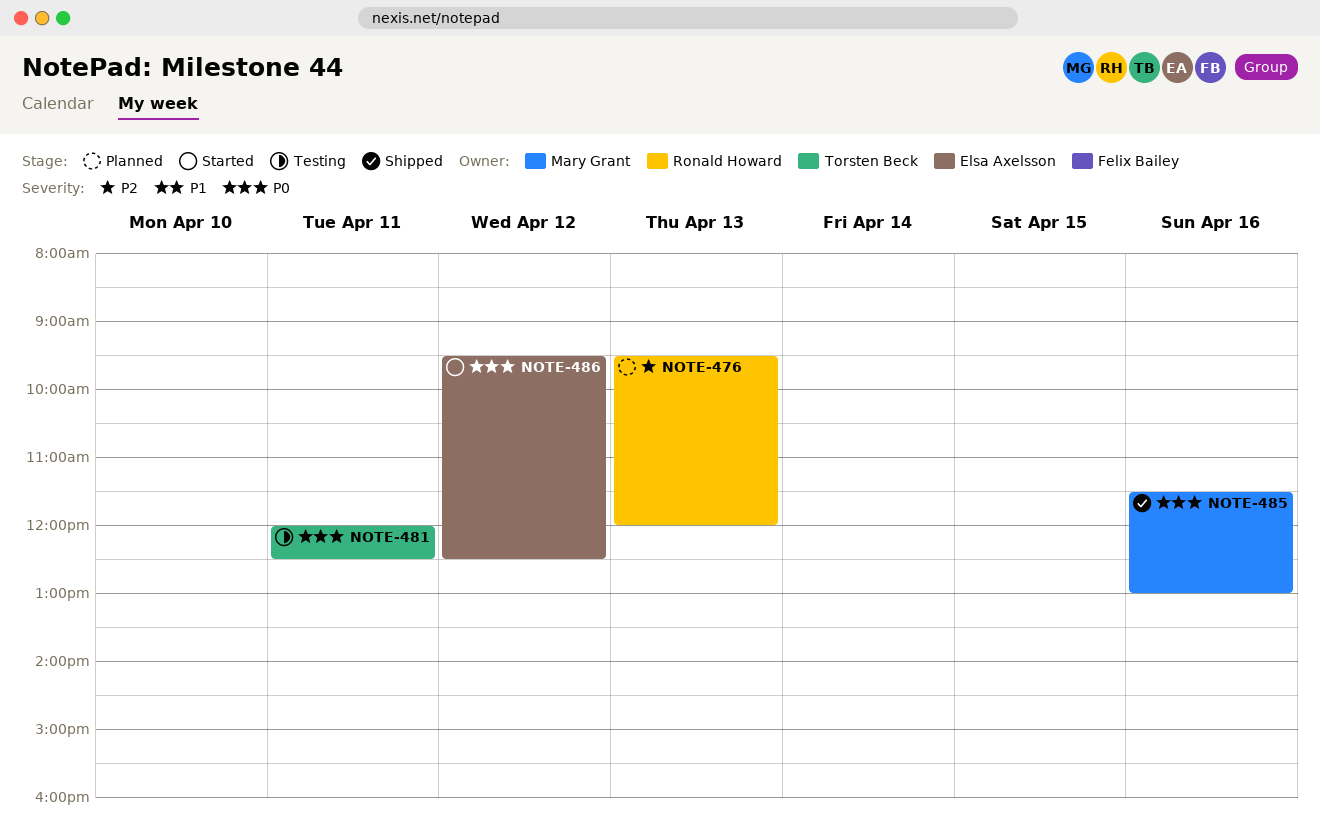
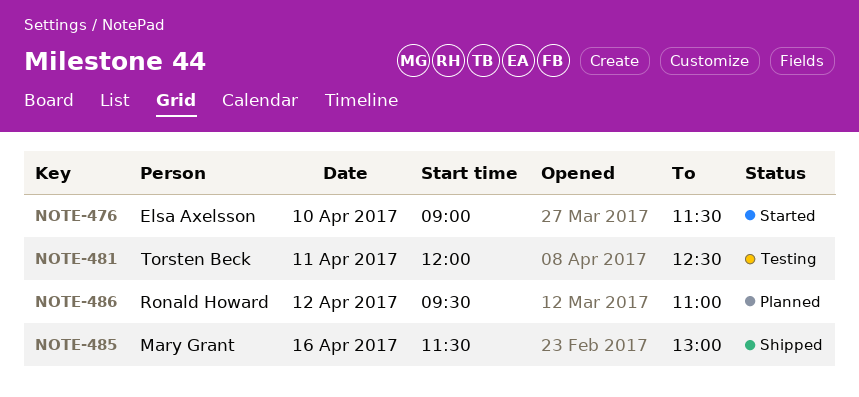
NOTE-476, status: Planned -> Started
NOTE-476, owner: Ronald Howard -> Elsa Axelsson
NOTE-476, day: Apr 13 -> Apr 10
NOTE-476, begins: 09:30 -> 09:00
NOTE-476, ends: 12:00 -> 11:30
NOTE-486, status: Started -> Planned
NOTE-486, owner: Elsa Axelsson -> Ronald Howard
NOTE-486, ends: 12:30 -> 11:00

